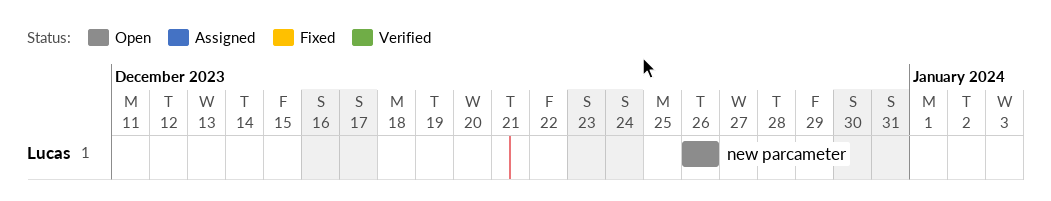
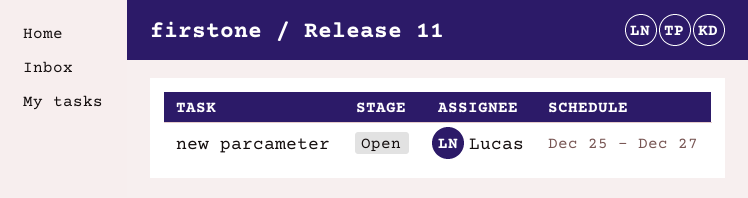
new parcameter, start: Dec 26 -> Dec 25
new parcameter, due: Dec 26 -> Dec 27

